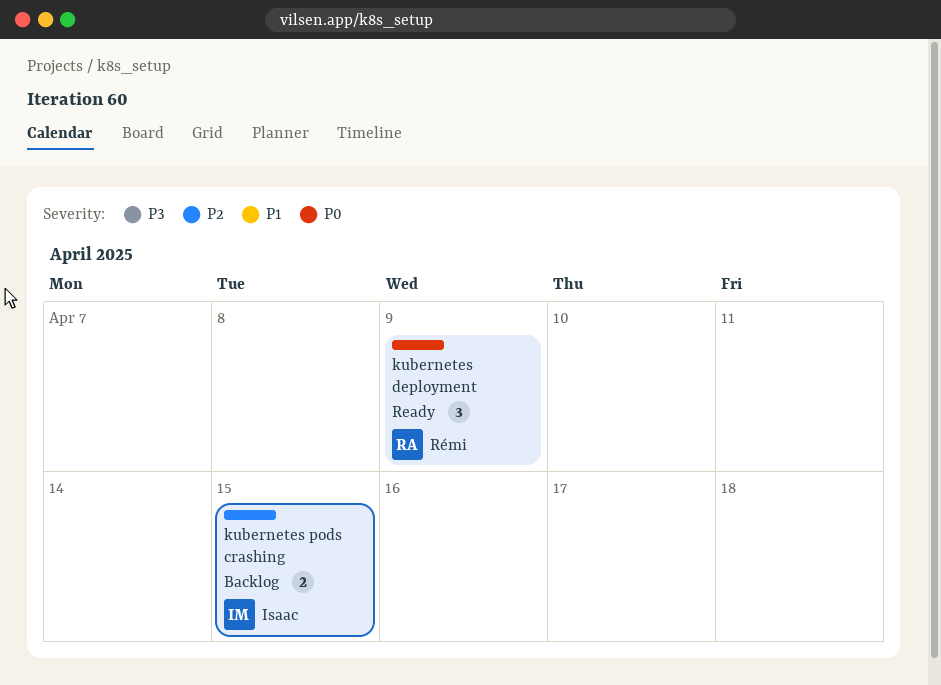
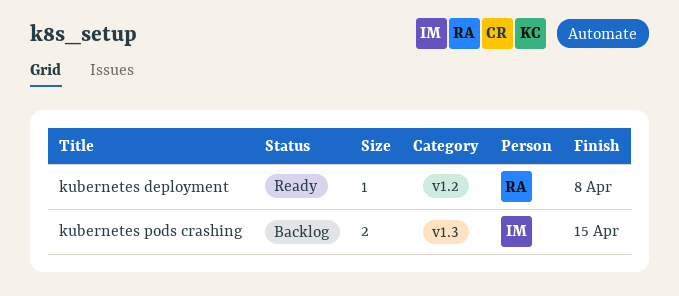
kubernetes deployment, estimate: 3 -> 1
kubernetes deployment, due: Apr 9 -> Apr 8

